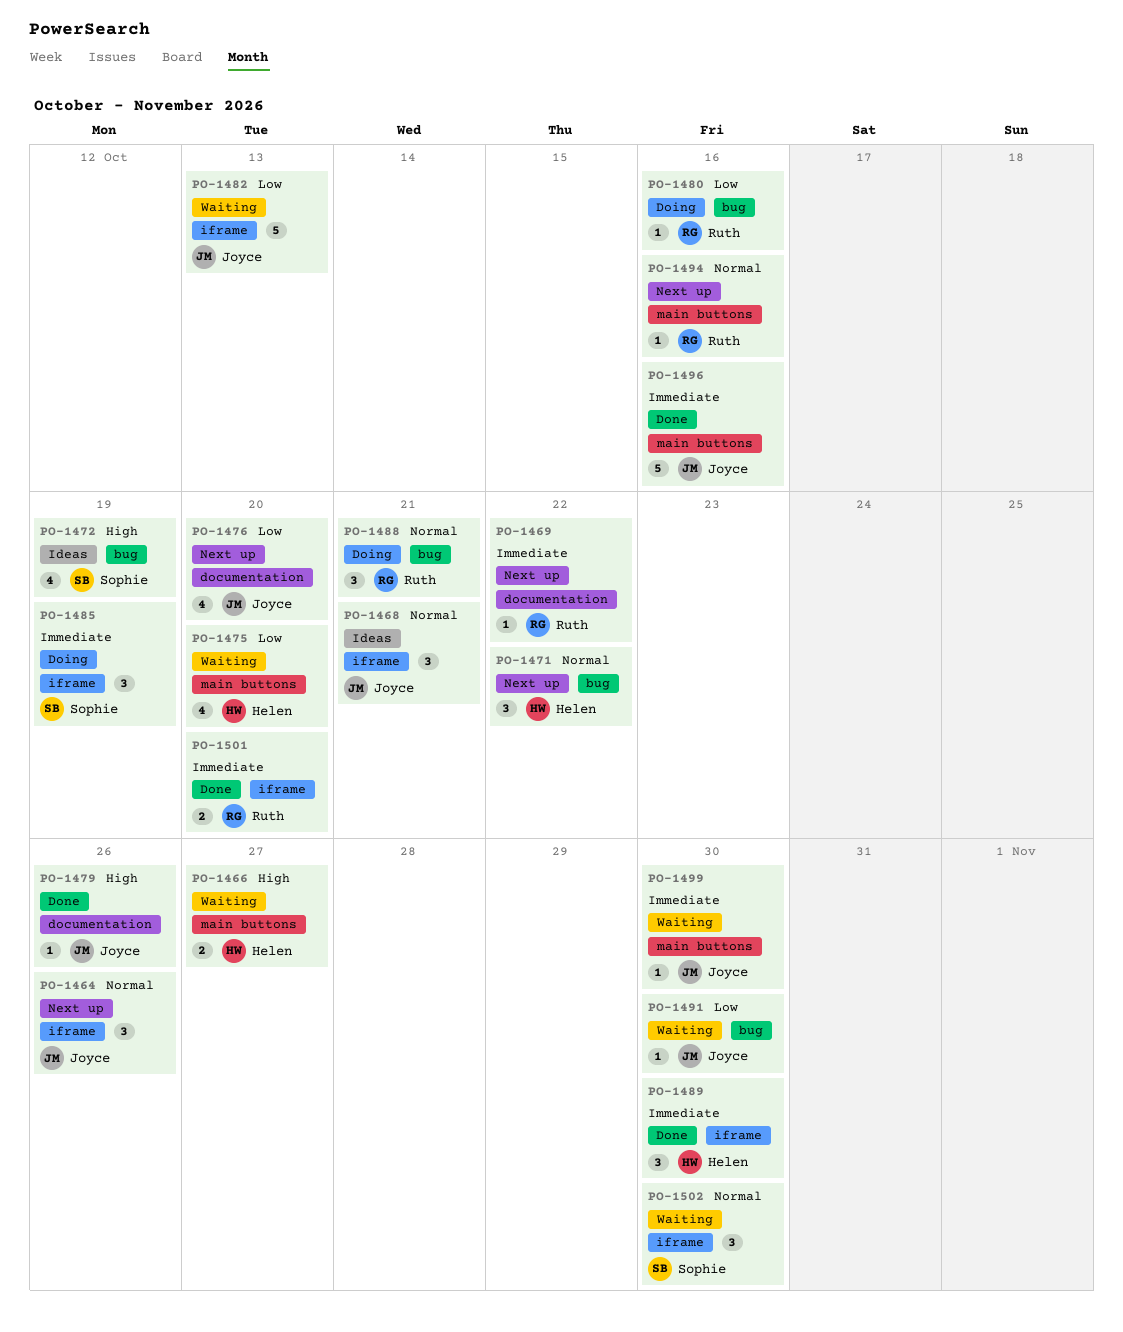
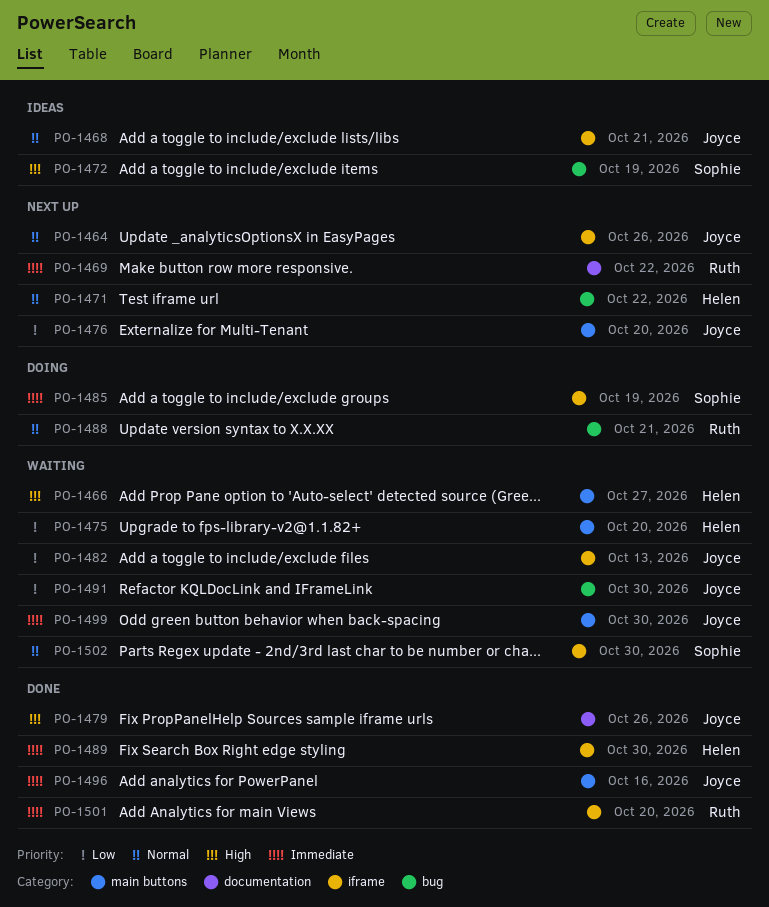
PO-1476, label: documentation -> main buttons
PO-1480: present -> none
PO-1494: present -> none

